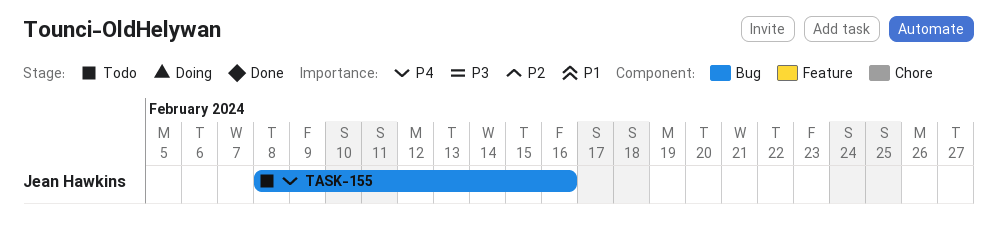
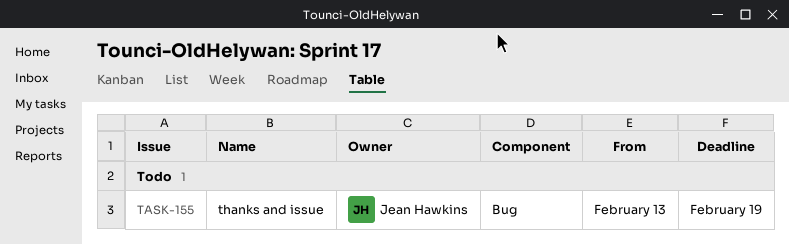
TASK-155, start: Feb 8 -> Feb 13
TASK-155, due: Feb 16 -> Feb 19

